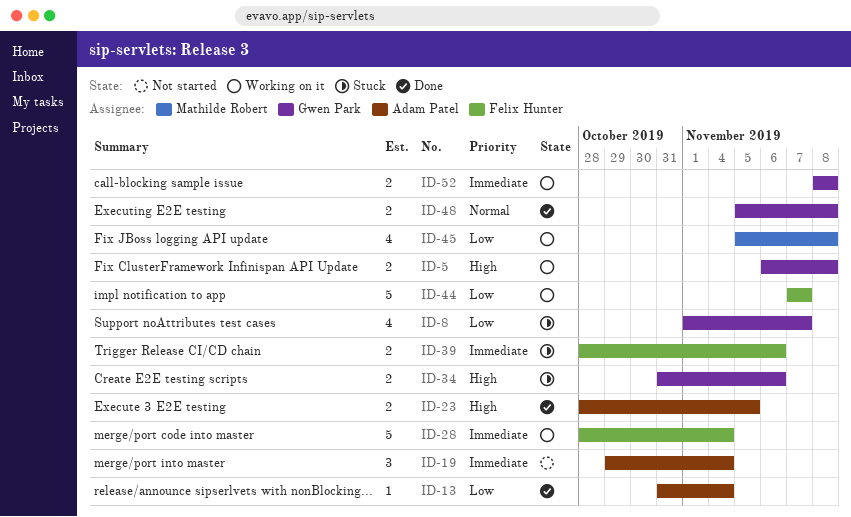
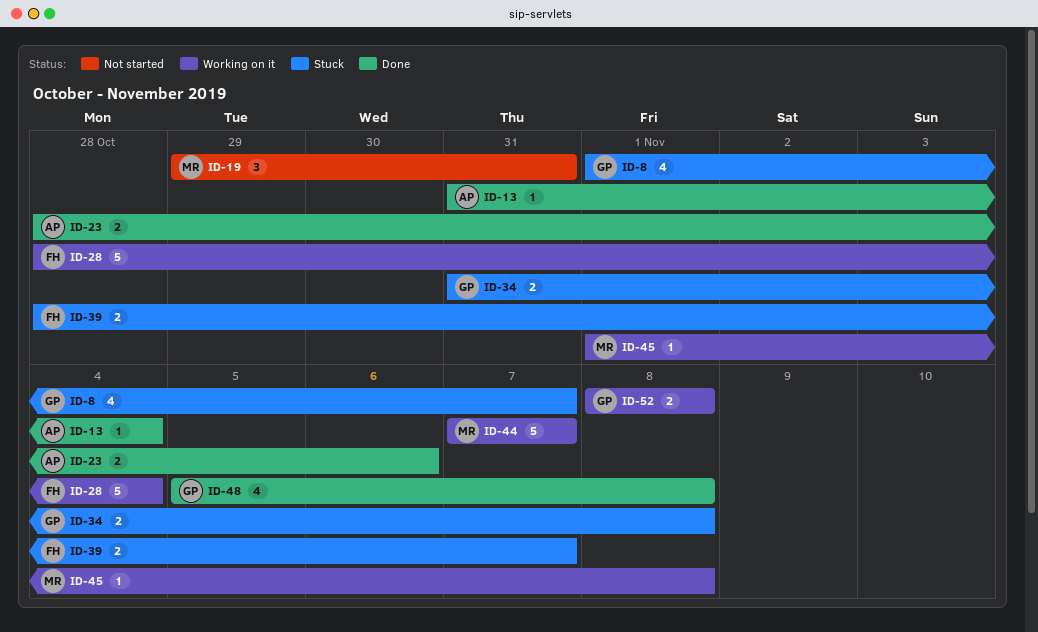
ID-5: present -> none
ID-19, owner: Adam Patel -> Mathilde Robert
ID-19, due: Nov 4 -> Oct 31
ID-23, due: Nov 5 -> Nov 6
ID-34, due: Nov 6 -> Nov 8
ID-39, due: Nov 6 -> Nov 7
ID-44, owner: Felix Hunter -> Mathilde Robert
ID-45, estimate: 4 -> 1
ID-45, start: Nov 5 -> Nov 1
ID-48, estimate: 2 -> 4

